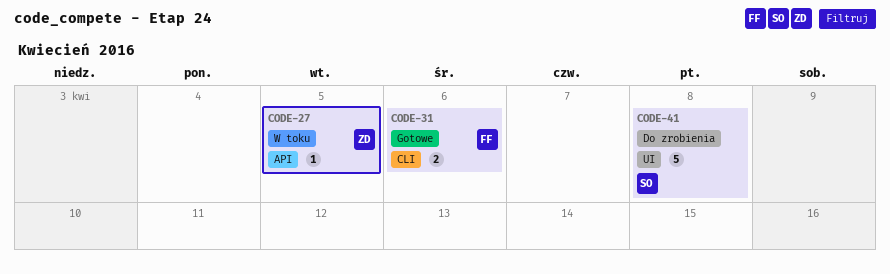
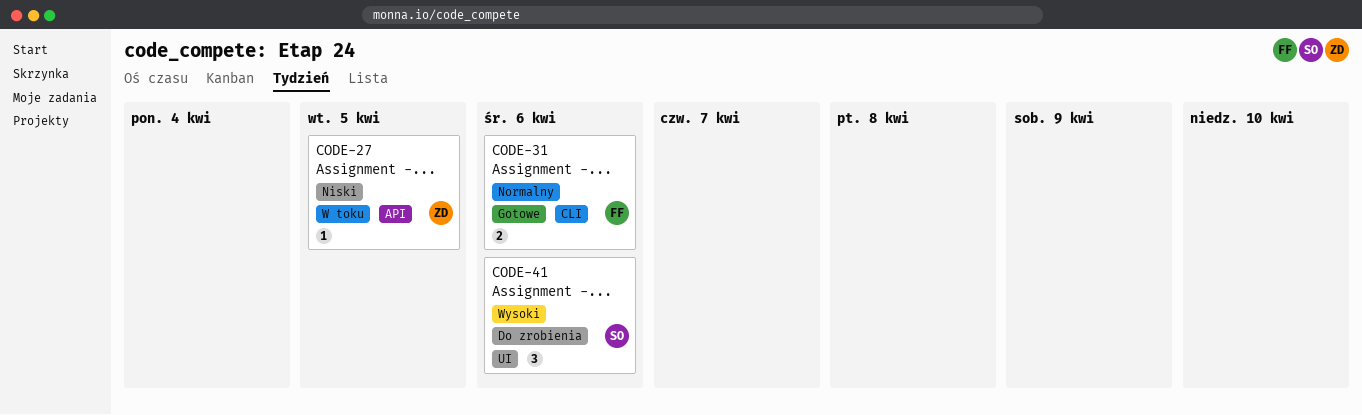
CODE-41, estimate: 5 -> 3
CODE-41, due: Apr 8 -> Apr 6

